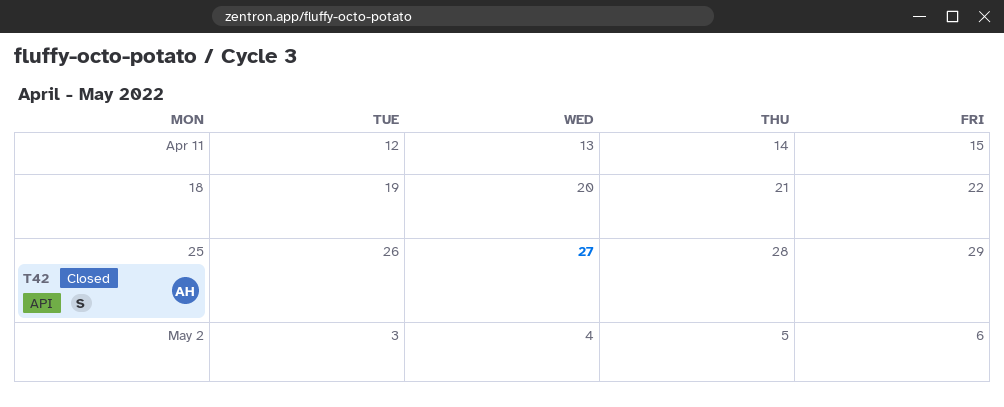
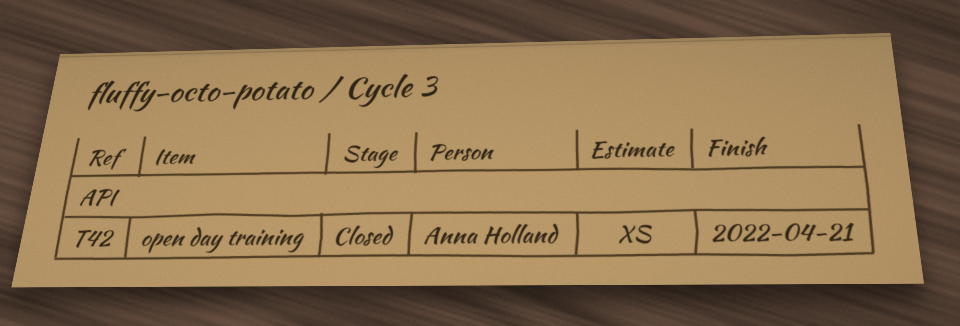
T42, estimate: S -> XS
T42, due: Apr 25 -> Apr 21

